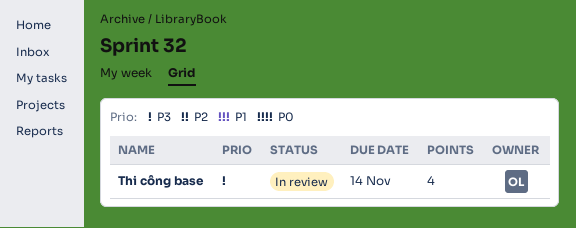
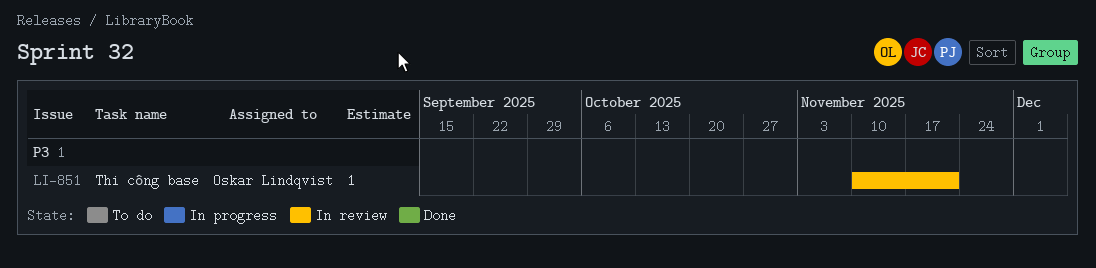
Thi công base, estimate: 4 -> 1
Thi công base, due: Nov 14 -> Nov 21

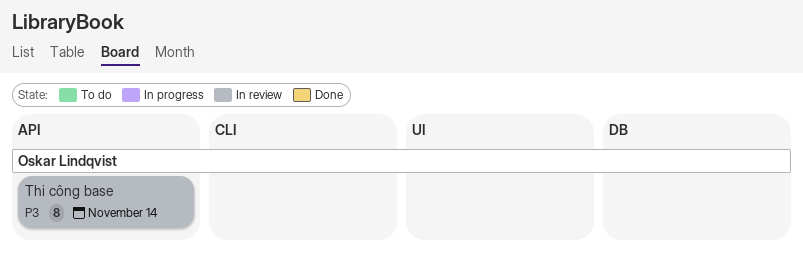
Thi công base, estimate: 1 -> 8
Thi công base, due: Nov 21 -> Nov 14

